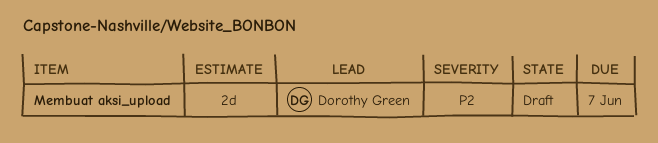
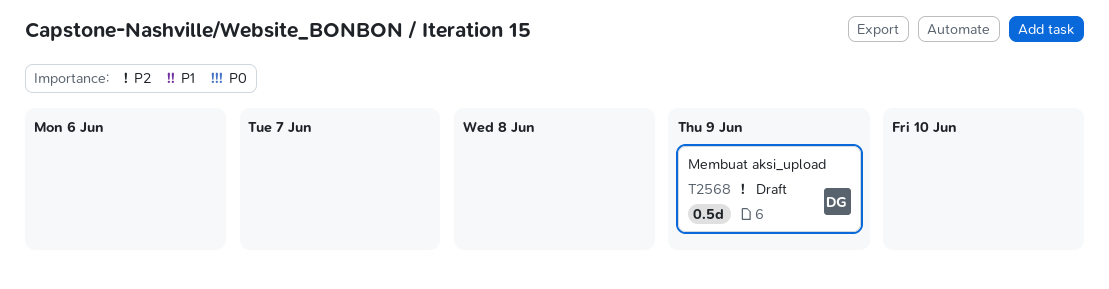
Membuat aksi_upload, estimate: 2d -> 0.5d
Membuat aksi_upload, due: Jun 7 -> Jun 9

